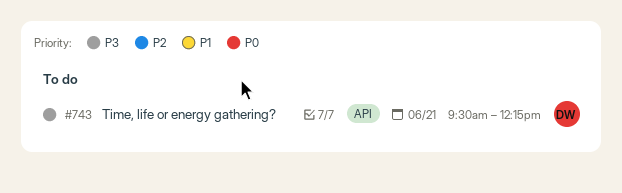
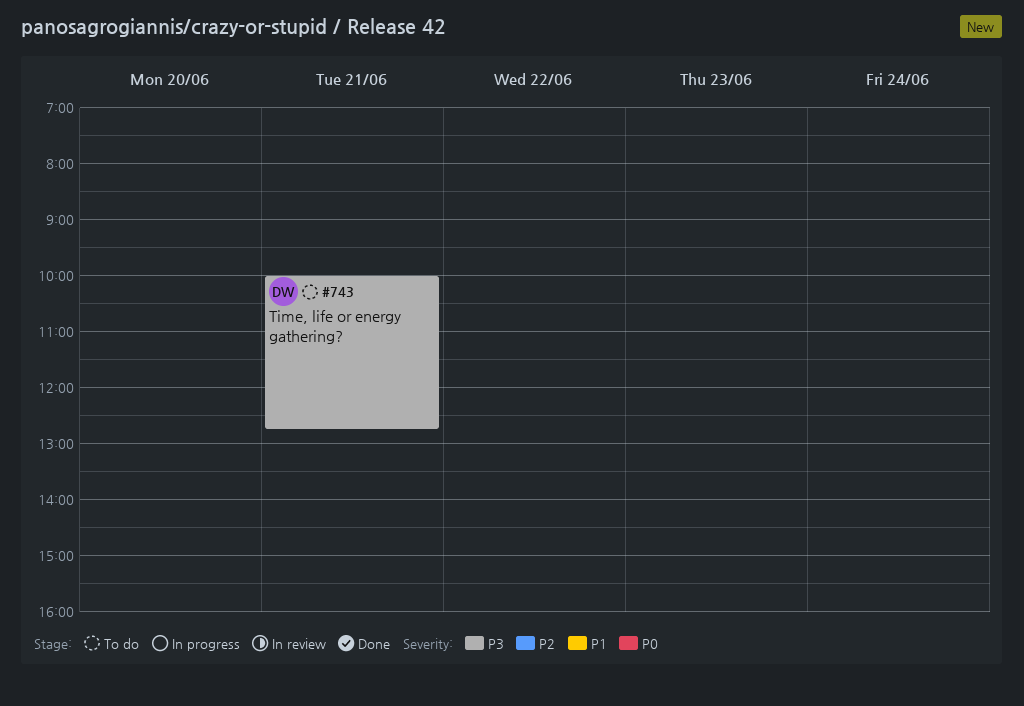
#743, begins: 09:30 -> 10:00
#743, ends: 12:15 -> 12:45

